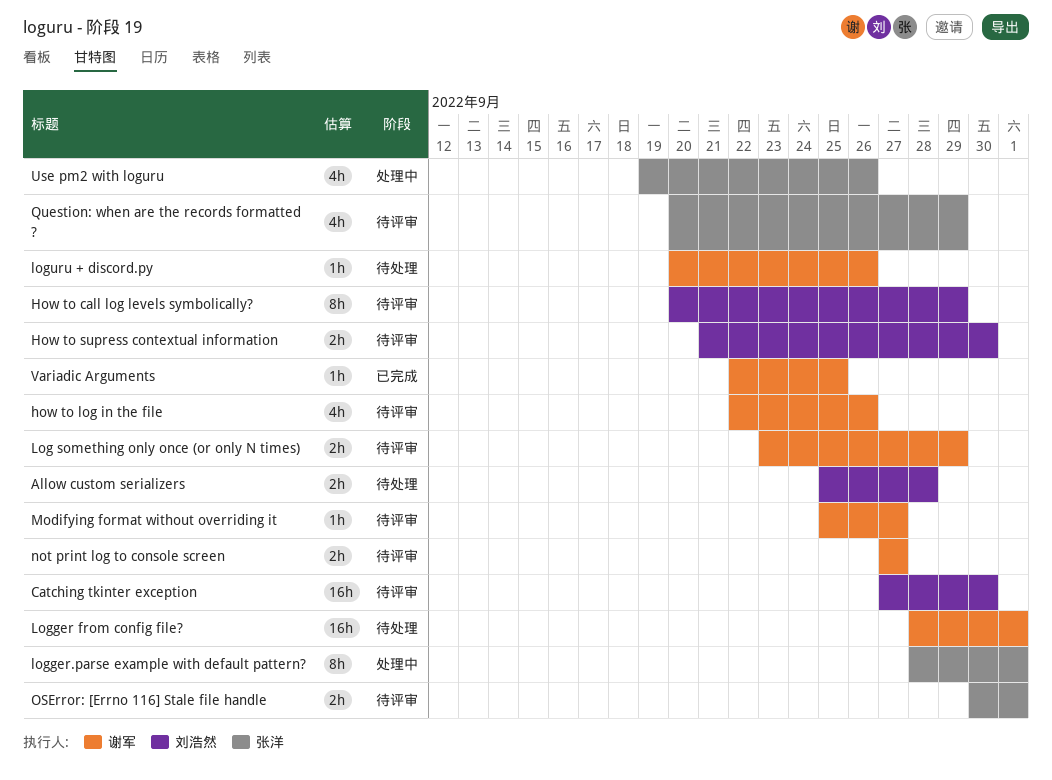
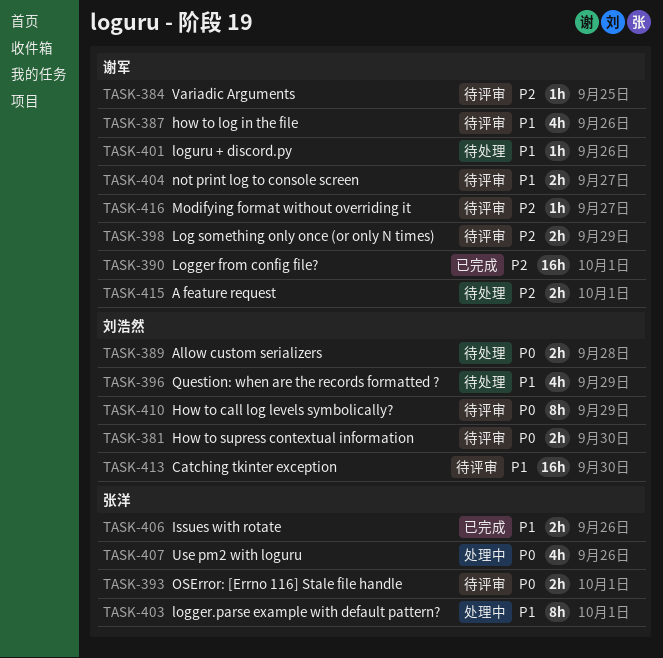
A feature request: none -> present
Issues with rotate: none -> present
Logger from config file?, status: 待处理 -> 已完成
Question: when are the records formatted ?, status: 待评审 -> 待处理
Question: when are the records formatted ?, owner: 张洋 -> 刘浩然
Variadic Arguments, status: 已完成 -> 待评审

